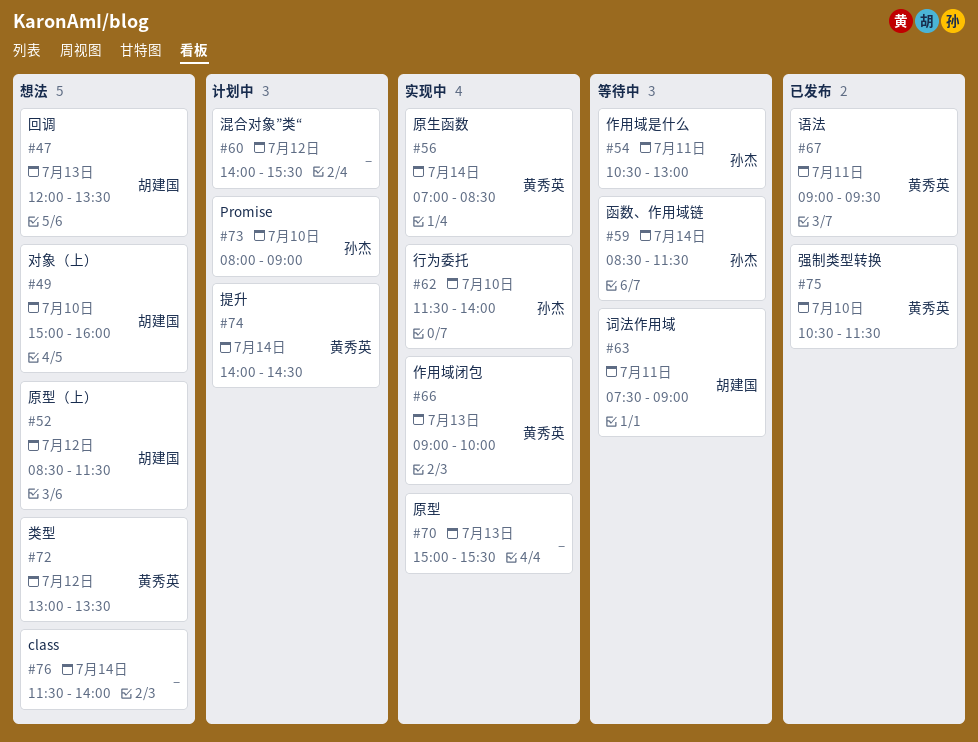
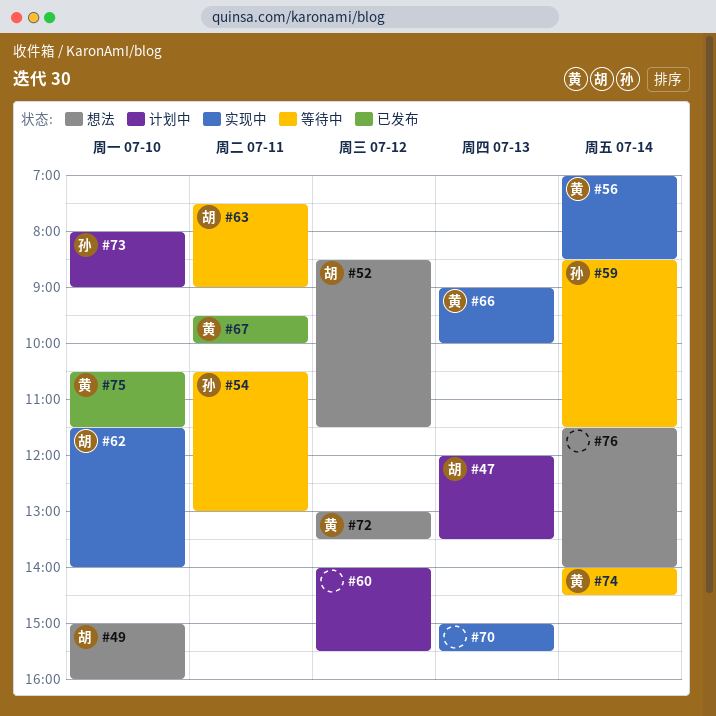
#47, status: 想法 -> 计划中
#62, owner: 孙杰 -> 胡建国
#67, begins: 09:00 -> 09:30
#67, ends: 09:30 -> 10:00
#74, status: 计划中 -> 等待中

